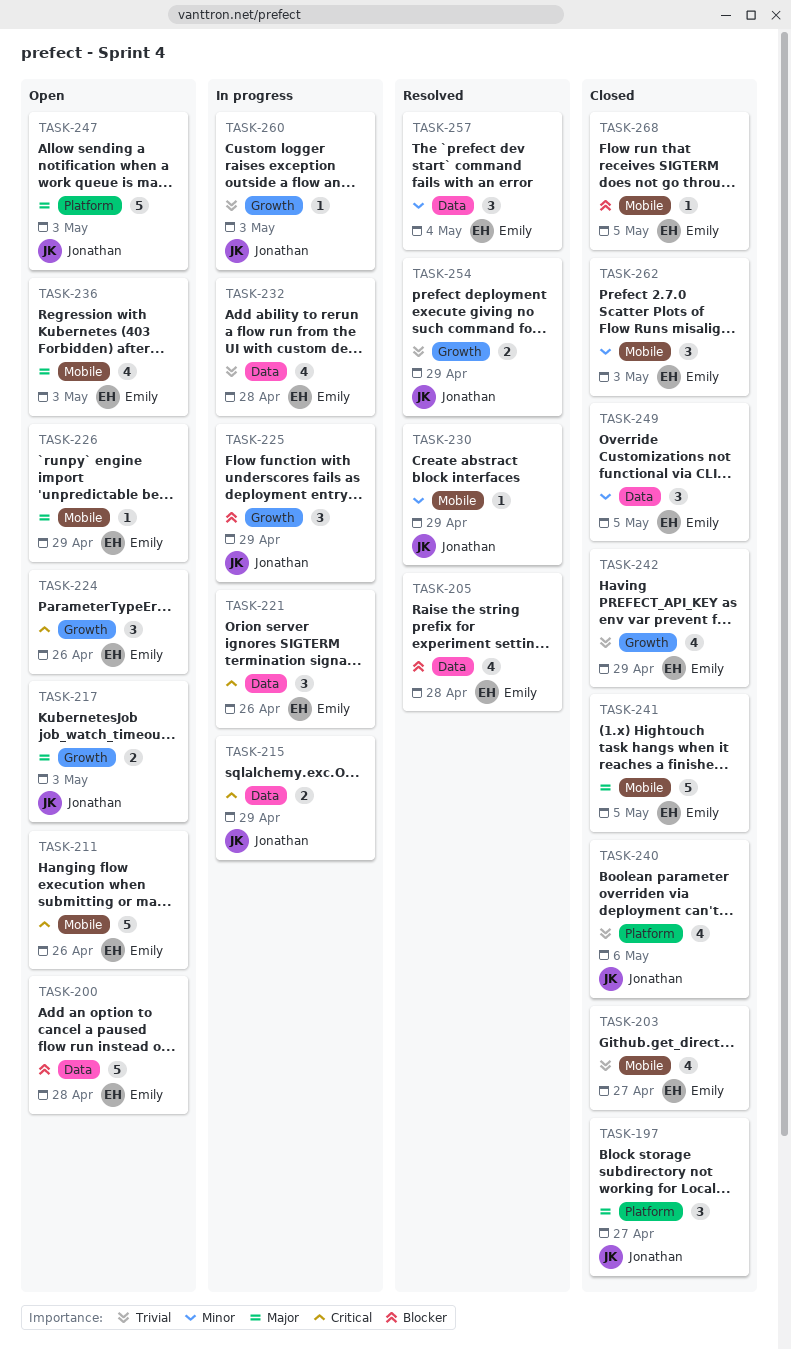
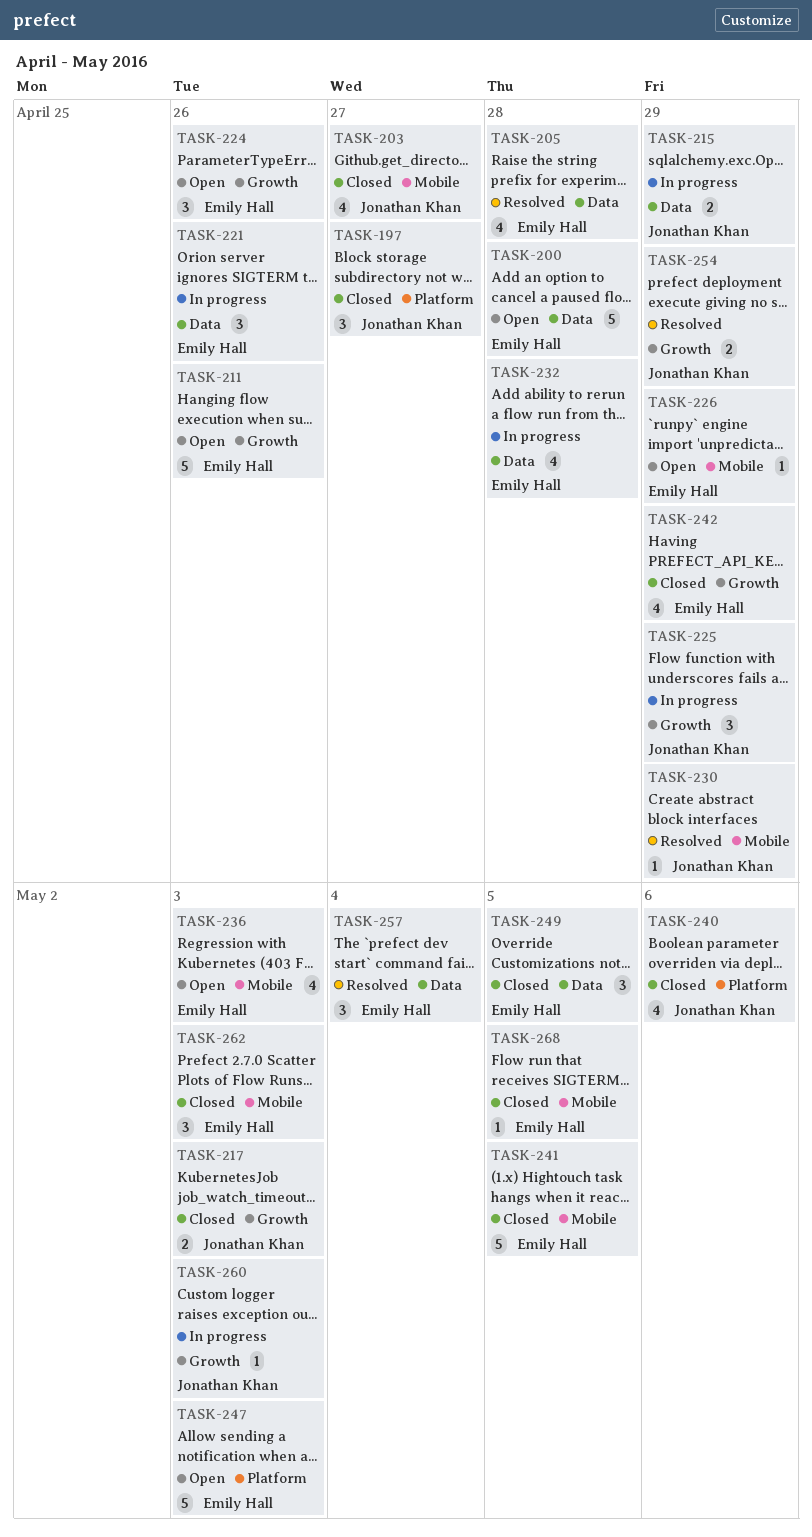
TASK-203, owner: Emily Hall -> Jonathan Khan
TASK-211, label: Mobile -> Growth
TASK-217, status: Open -> Closed
TASK-247, owner: Jonathan Khan -> Emily Hall

